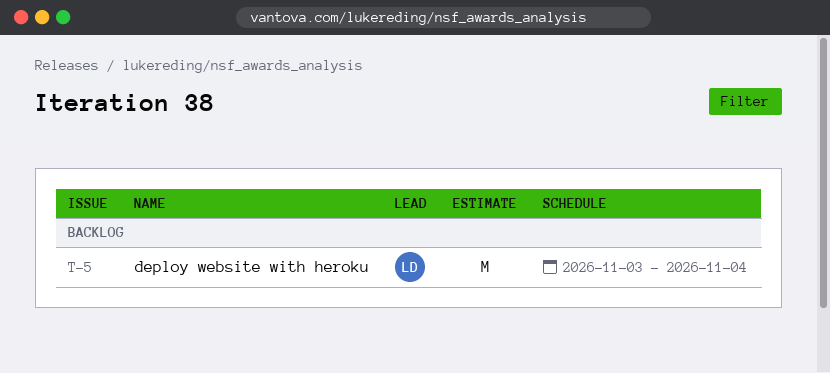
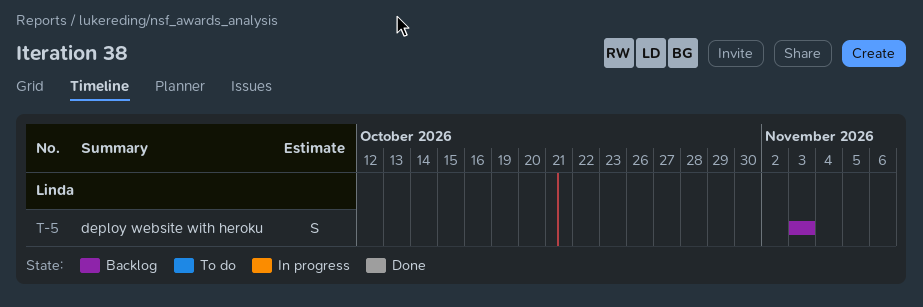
T-5, estimate: M -> S
T-5, due: Nov 4 -> Nov 3

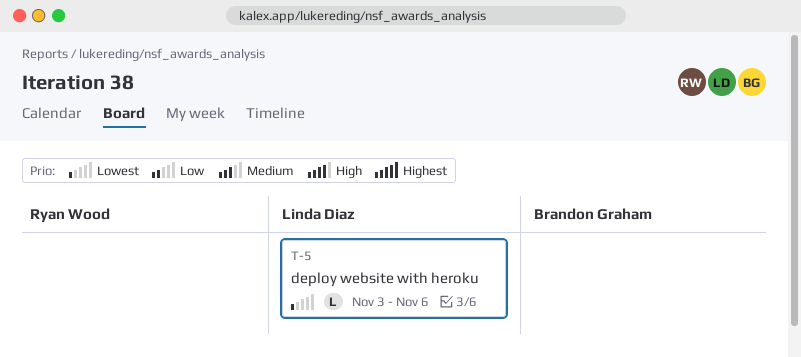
T-5, estimate: S -> L
T-5, due: Nov 3 -> Nov 6

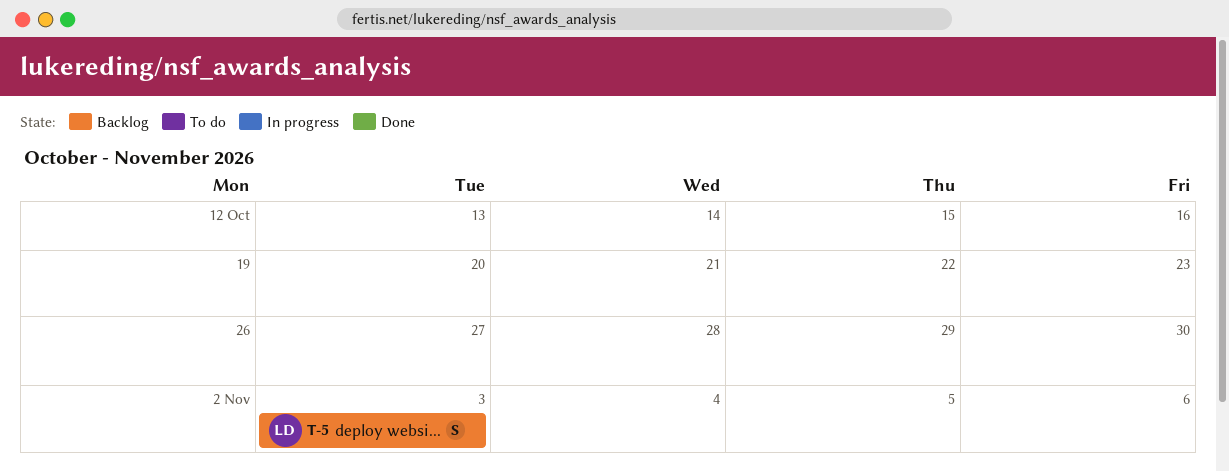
T-5, estimate: L -> S
T-5, due: Nov 6 -> Nov 3

